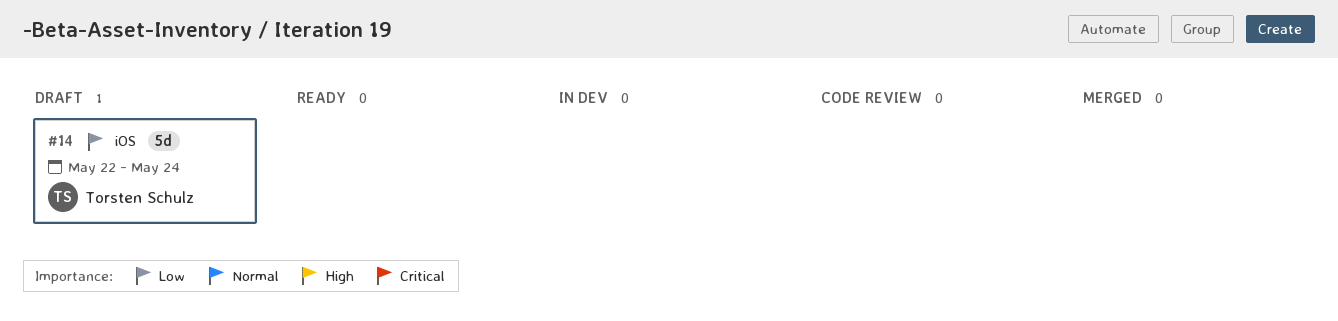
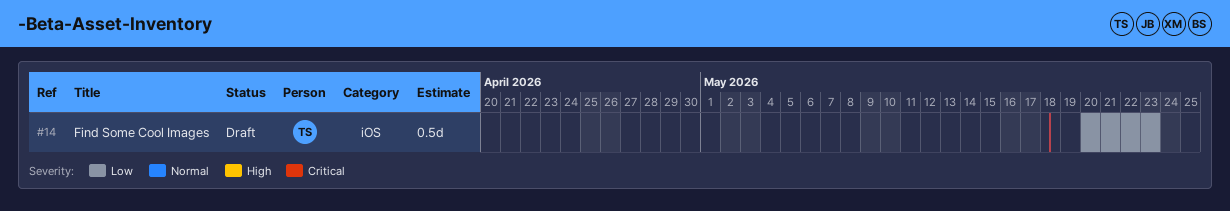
#14, estimate: 5d -> 0.5d
#14, start: May 22 -> May 20
#14, due: May 24 -> May 23

